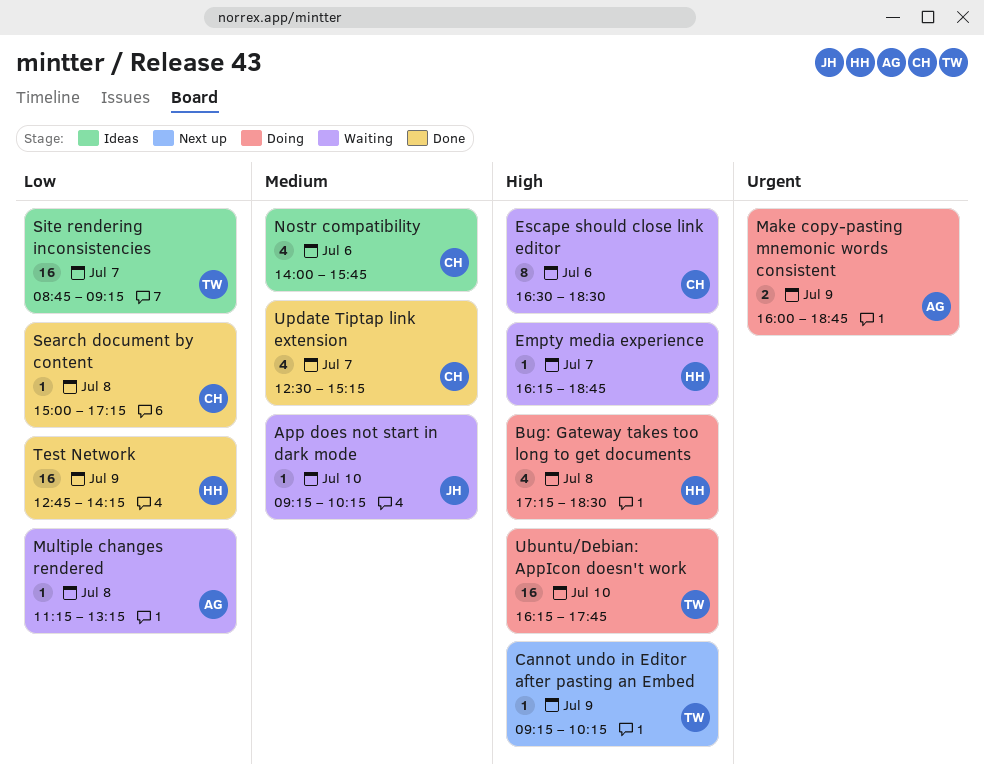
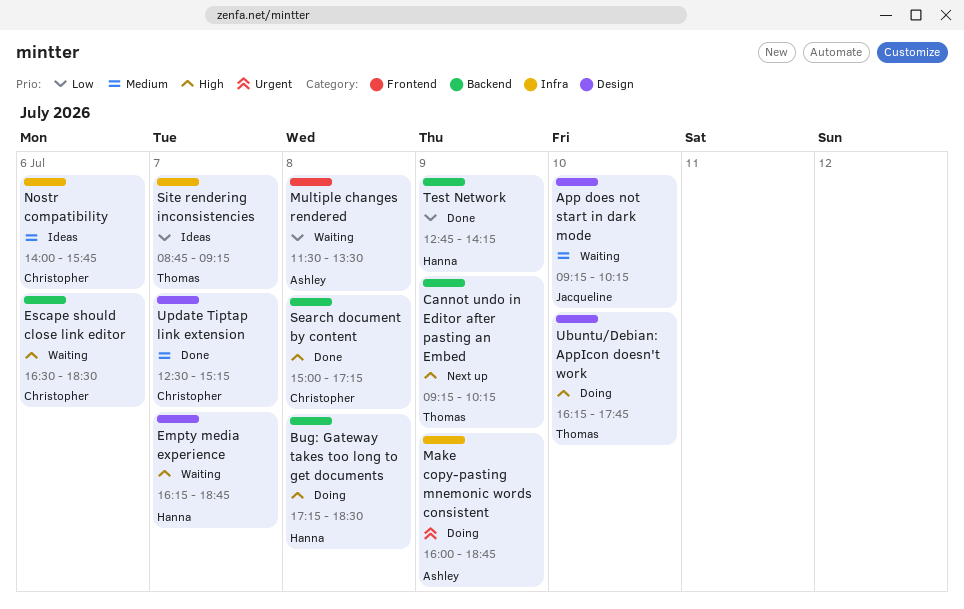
Multiple changes rendered, begins: 11:15 -> 11:30
Multiple changes rendered, ends: 13:15 -> 13:30
Search document by content, priority: Low -> High

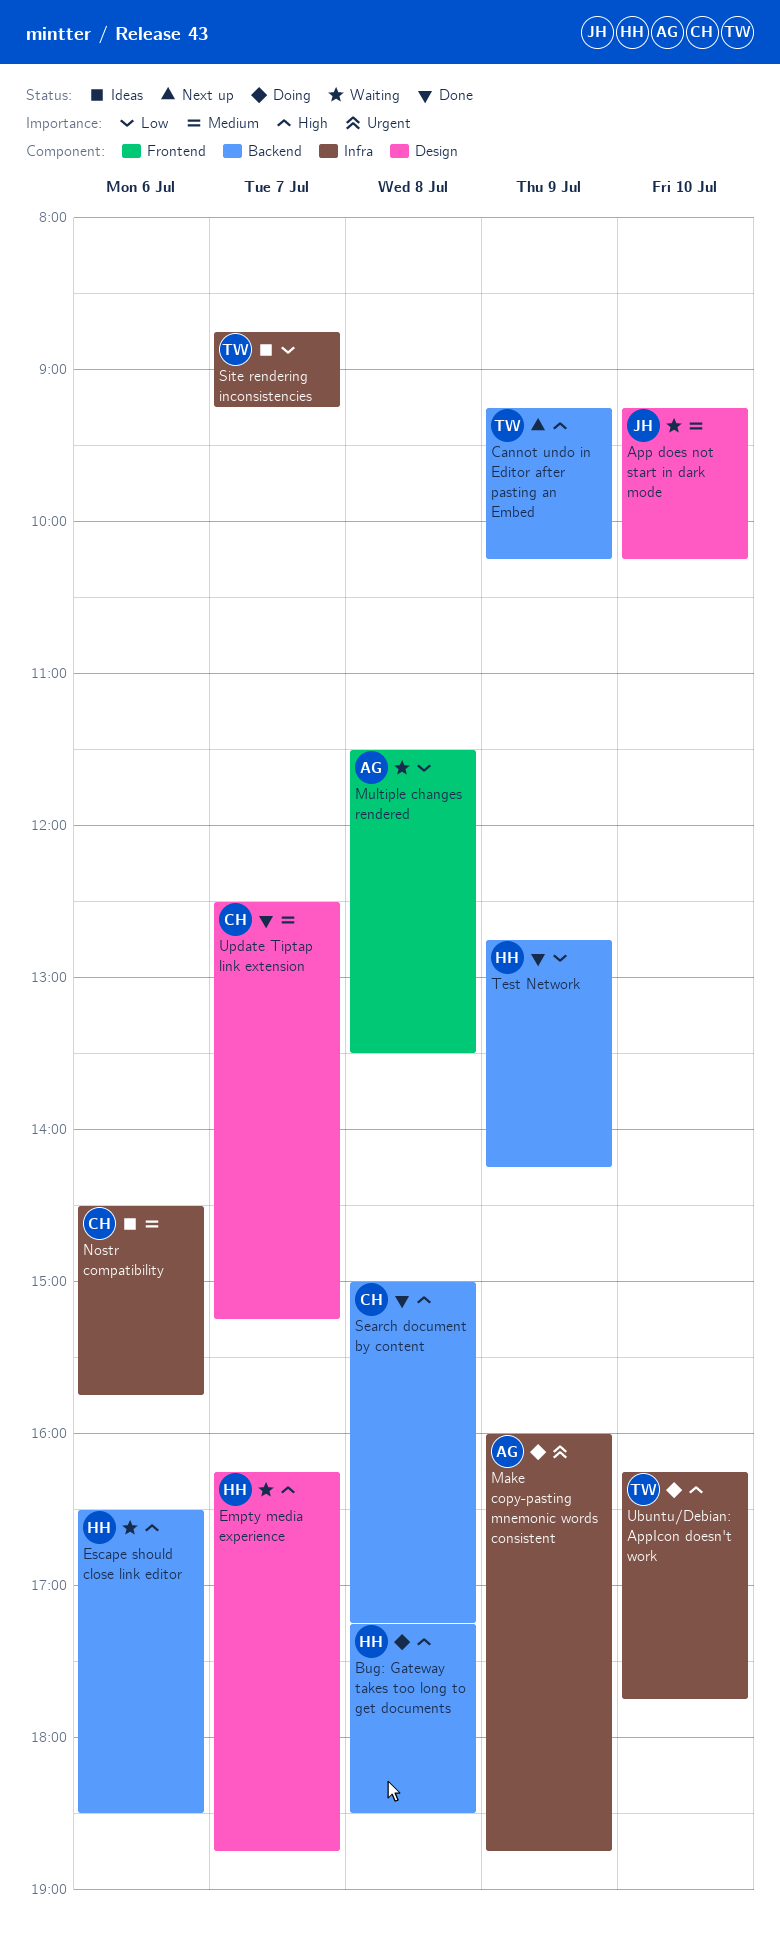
Escape should close link editor, owner: Christopher -> Hanna
Nostr compatibility, begins: 14:00 -> 14:30
Ubuntu/Debian: AppIcon doesn't work, label: Design -> Infra

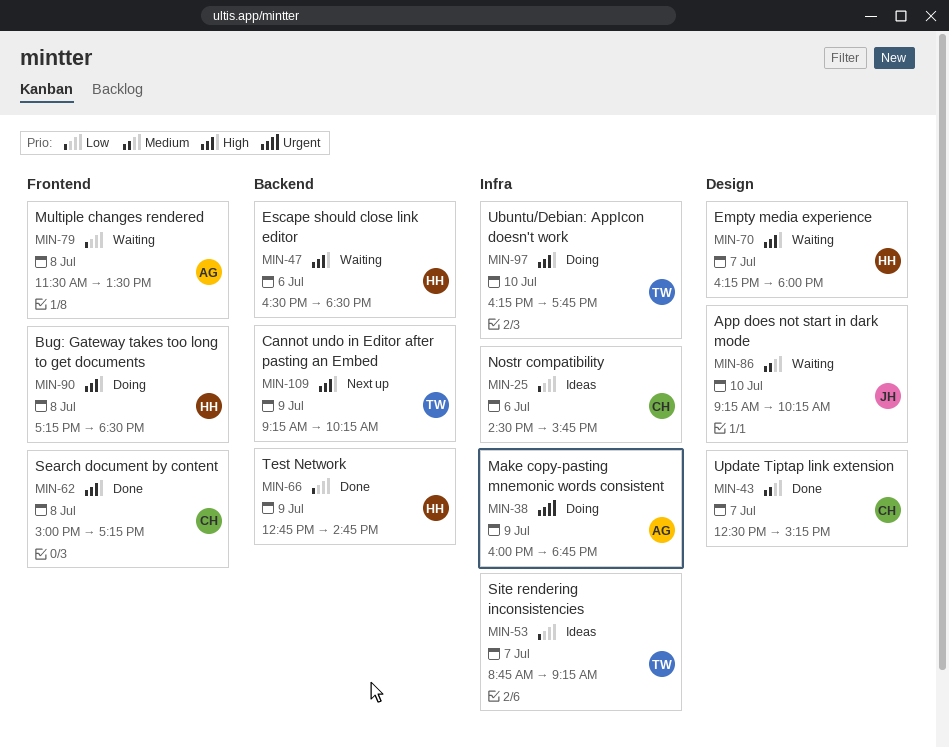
Bug: Gateway takes too long to get documents, label: Backend -> Frontend
Empty media experience, ends: 18:45 -> 18:00
Nostr compatibility, priority: Medium -> Low
Search document by content, label: Backend -> Frontend
Test Network, ends: 14:15 -> 14:45

